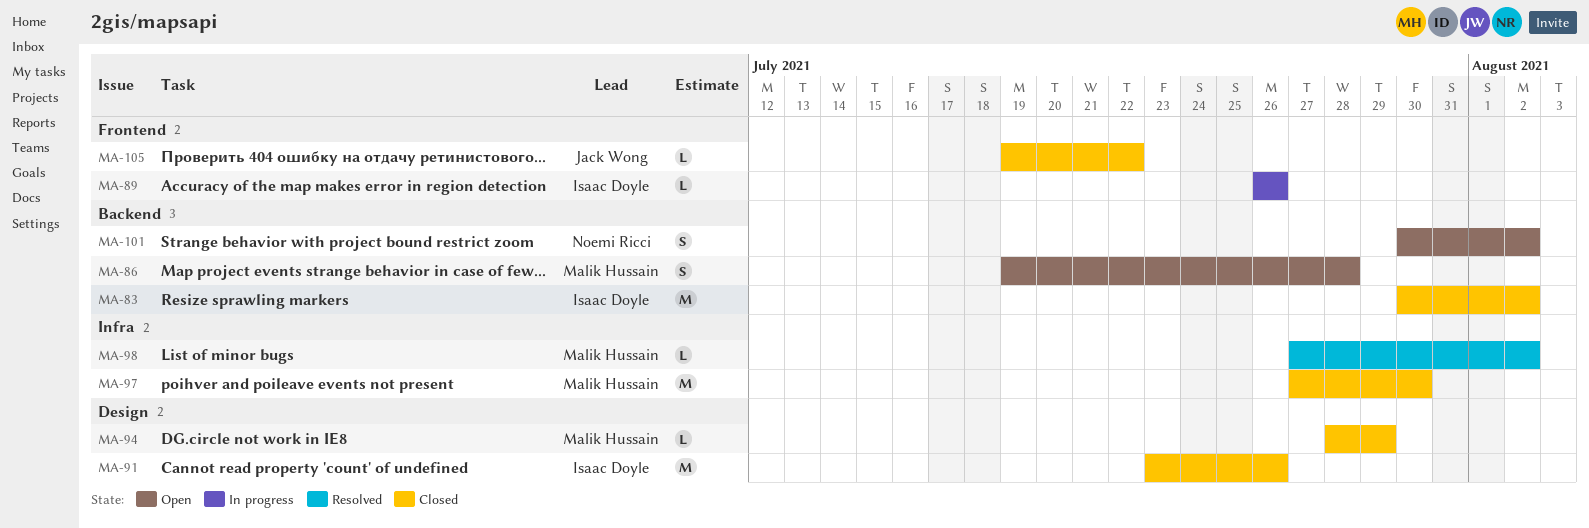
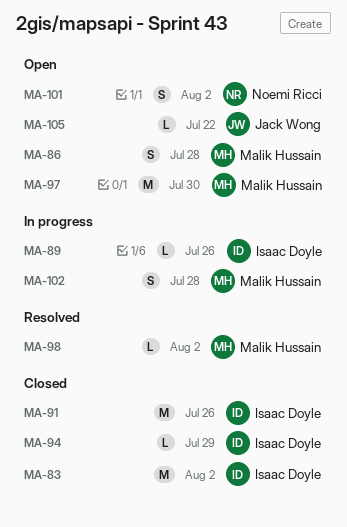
MA-94, owner: Malik Hussain -> Isaac Doyle
MA-97, status: Closed -> Open
MA-102: none -> present
MA-105, status: Closed -> Open

